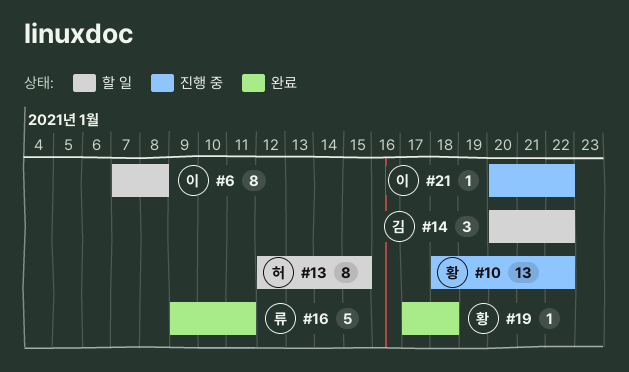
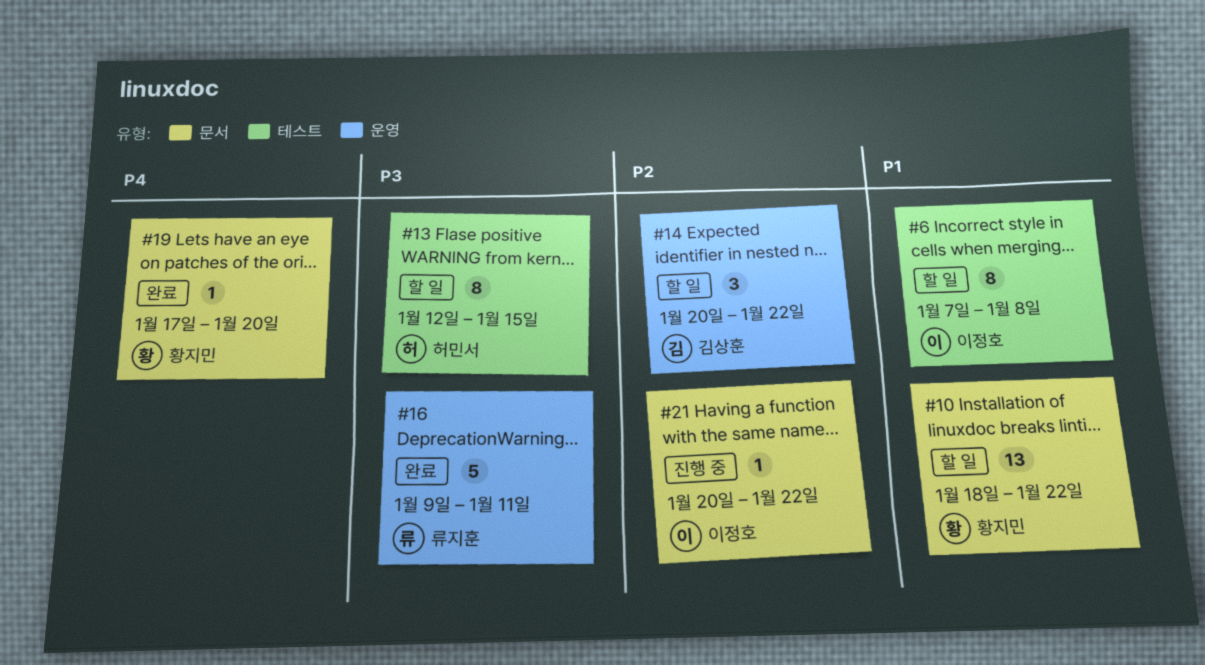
#10, status: 진행 중 -> 할 일
#19, due: Jan 18 -> Jan 20

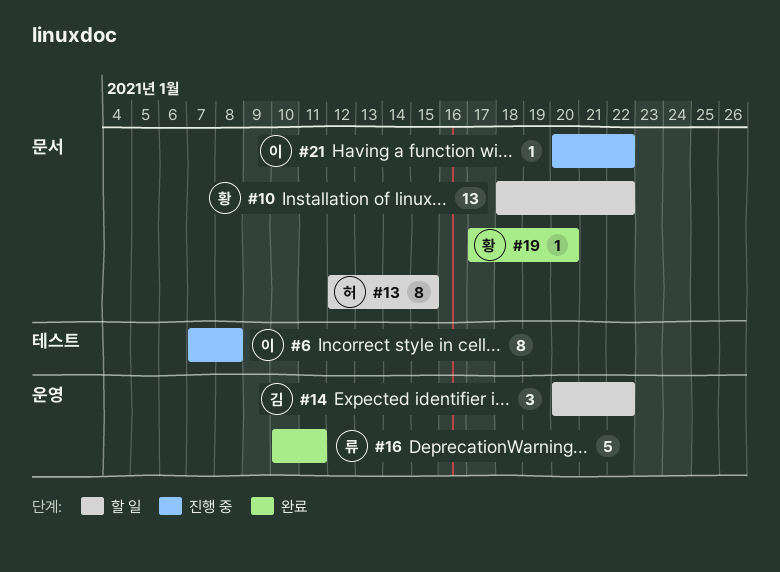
#6, status: 할 일 -> 진행 중
#13, label: 테스트 -> 문서
#16, start: Jan 9 -> Jan 10

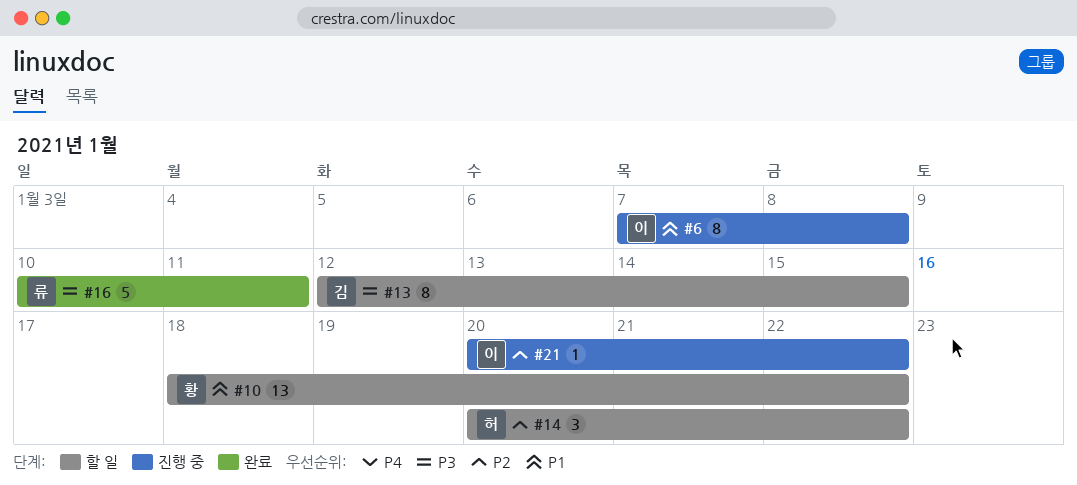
#13, owner: 허 -> 김
#14, owner: 김 -> 허
#19: present -> none

